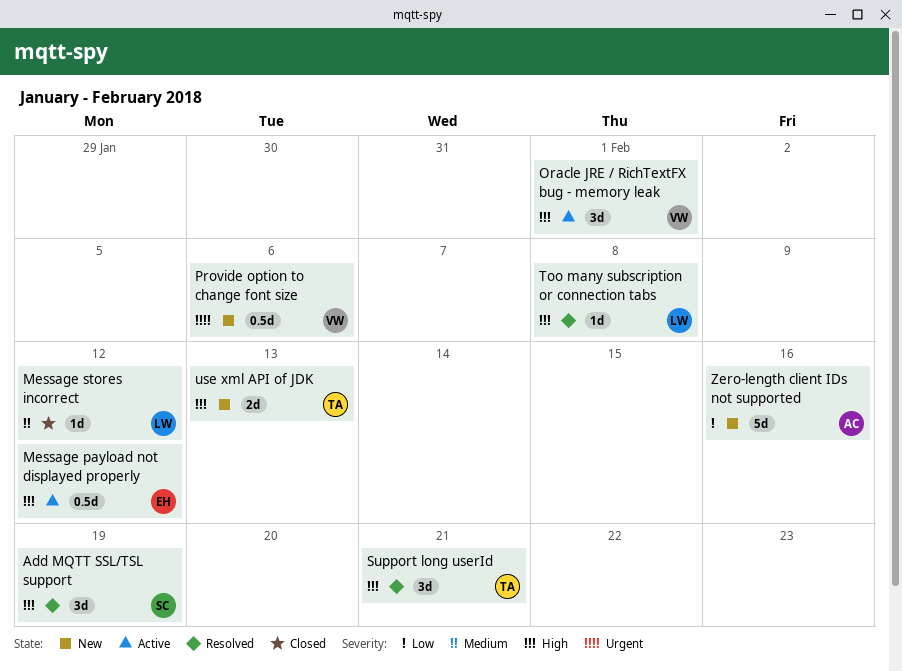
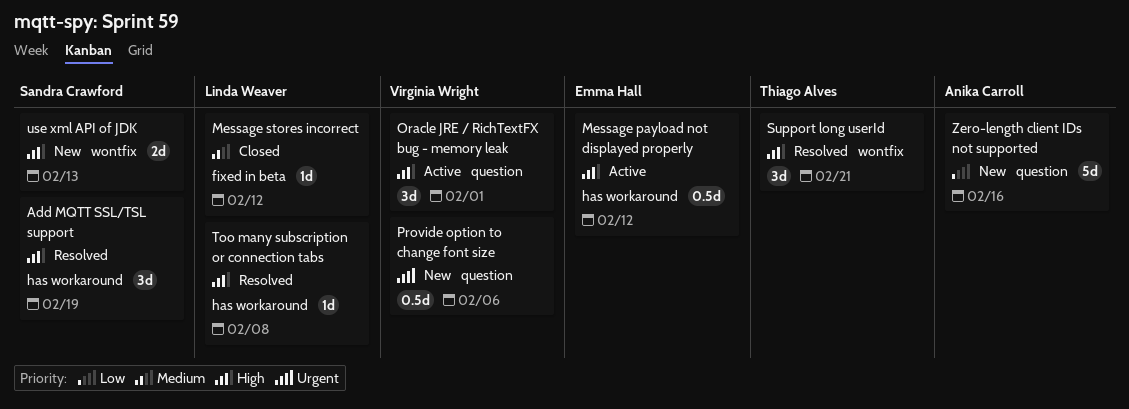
use xml API of JDK, owner: Thiago Alves -> Sandra Crawford

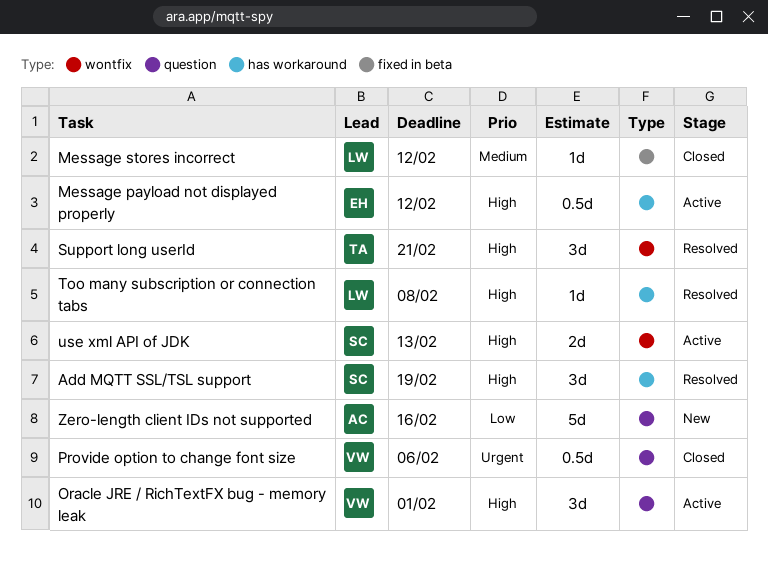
Provide option to change font size, status: New -> Closed
use xml API of JDK, status: New -> Active

